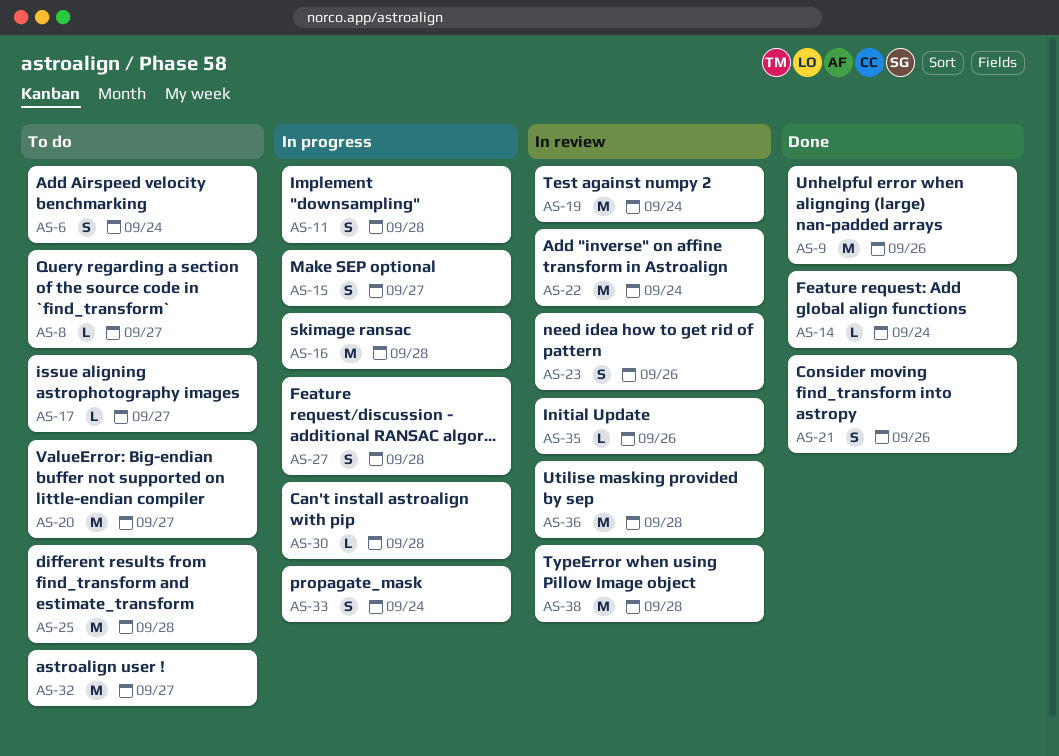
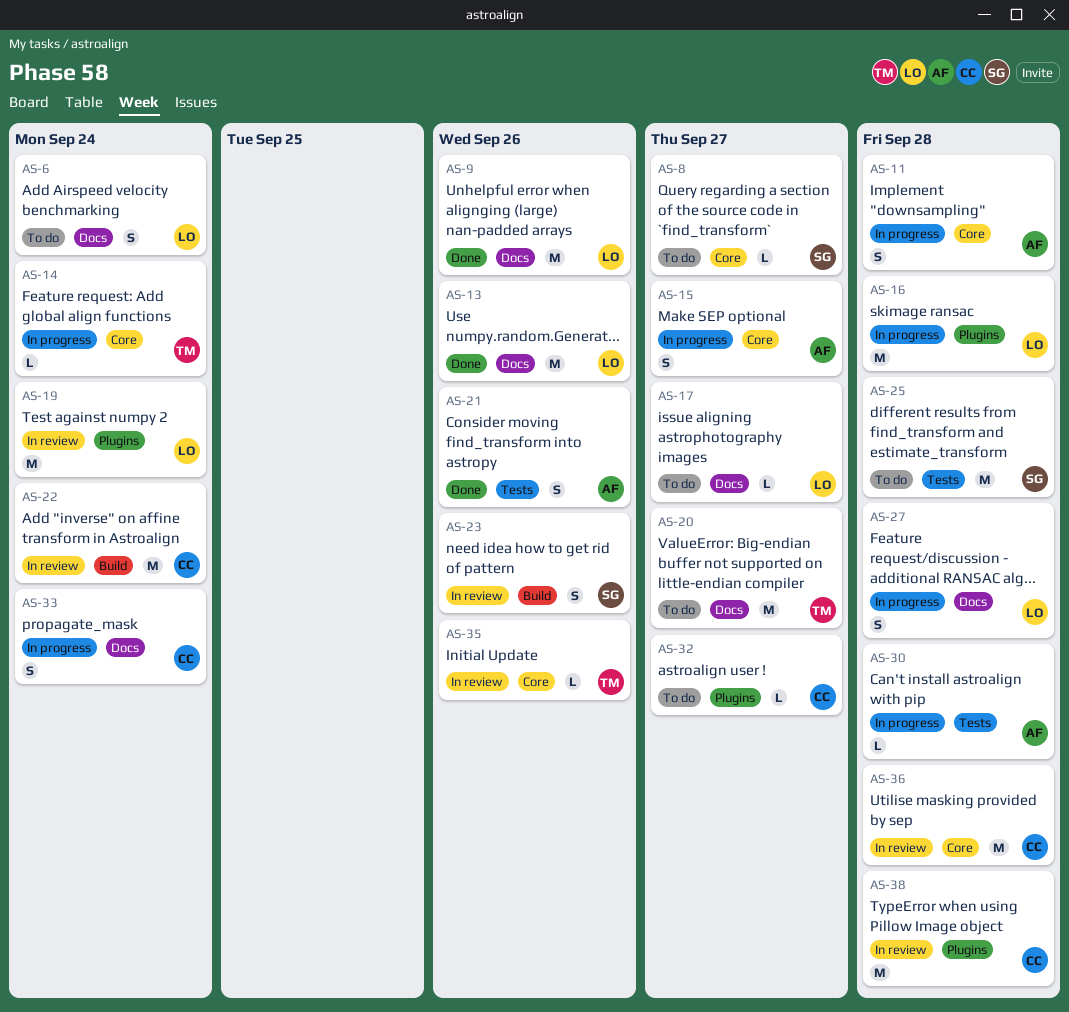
AS-13: none -> present
AS-14, status: Done -> In progress
AS-32, estimate: M -> L

